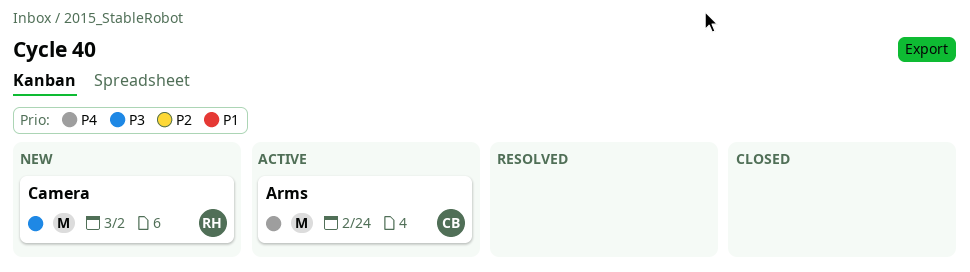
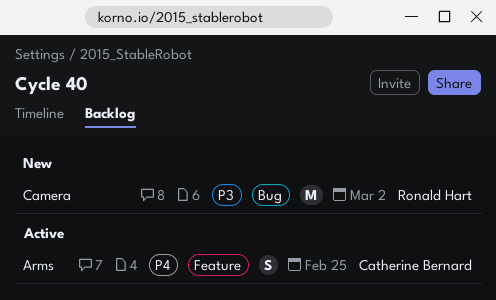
Arms, estimate: M -> S
Arms, due: Feb 24 -> Feb 25

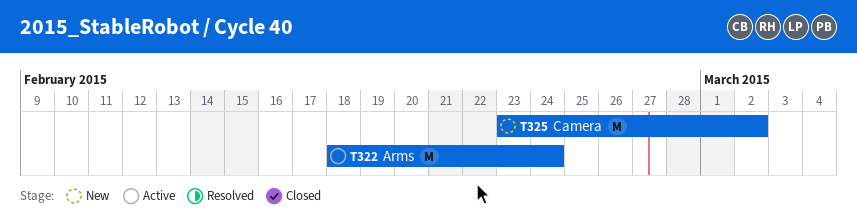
Arms, estimate: S -> M
Arms, due: Feb 25 -> Feb 24

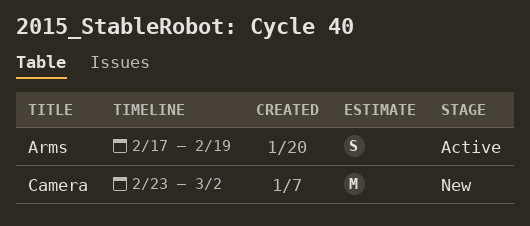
Arms, estimate: M -> S
Arms, start: Feb 18 -> Feb 17
Arms, due: Feb 24 -> Feb 19

